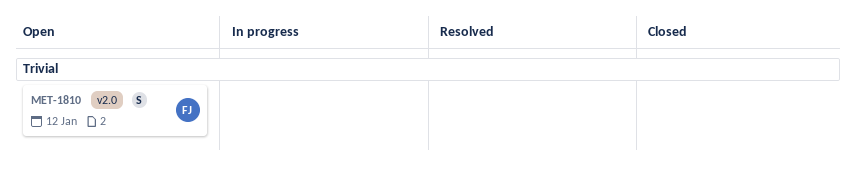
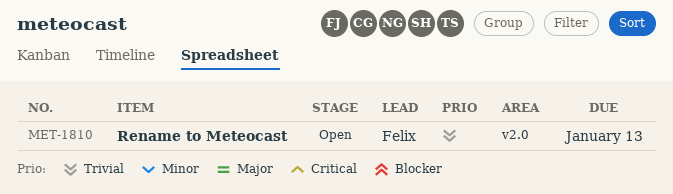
MET-1810, due: Jan 12 -> Jan 13

